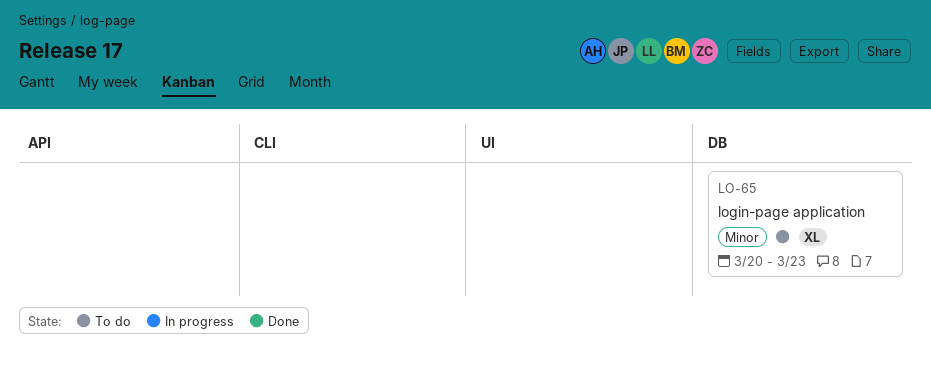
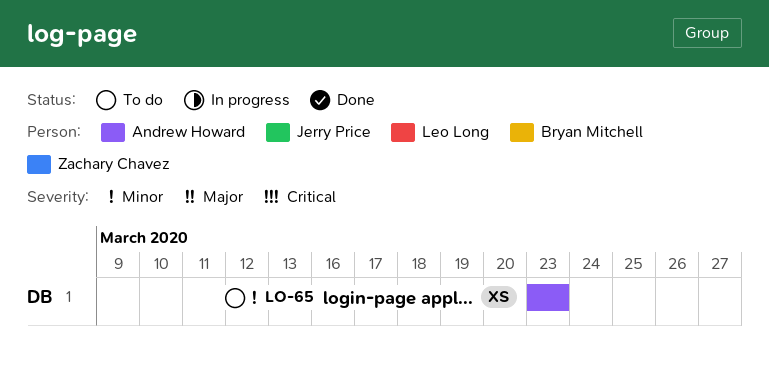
LO-65, estimate: XL -> XS
LO-65, start: Mar 20 -> Mar 23

